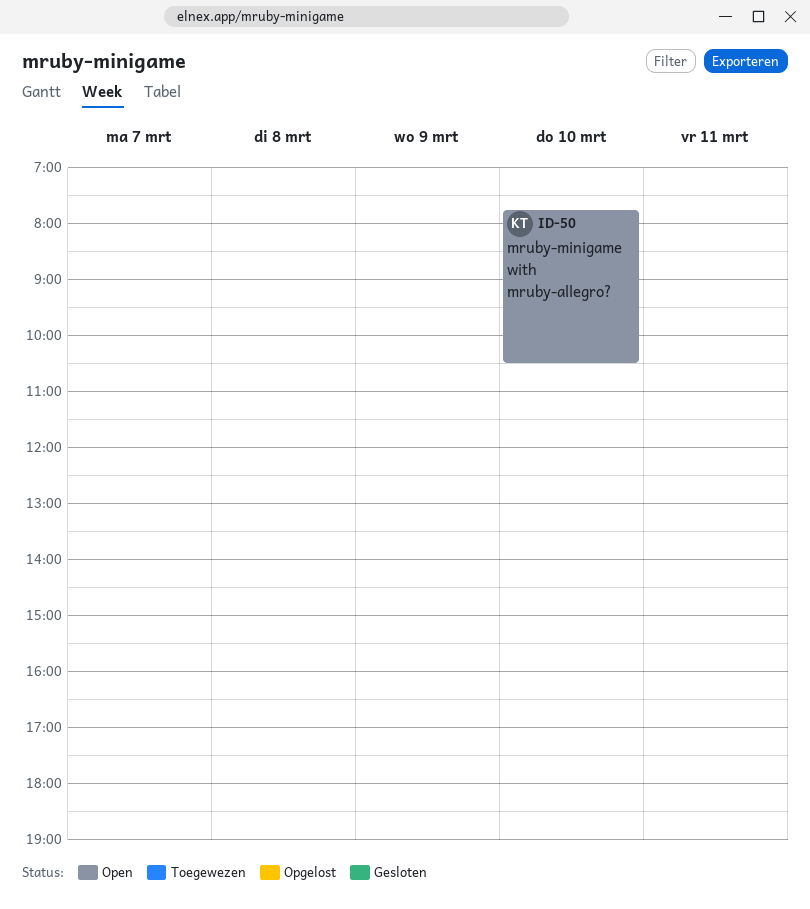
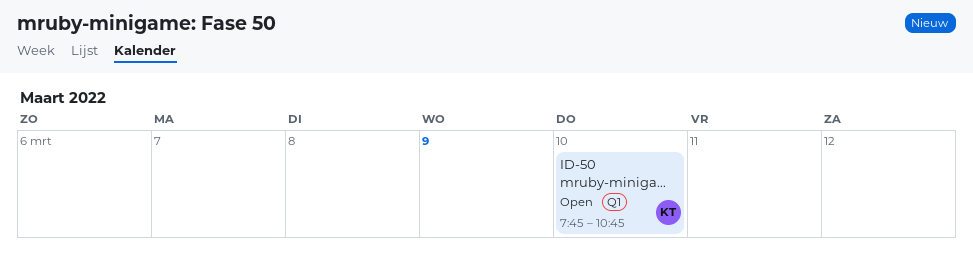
ID-50, ends: 10:30 -> 10:45

